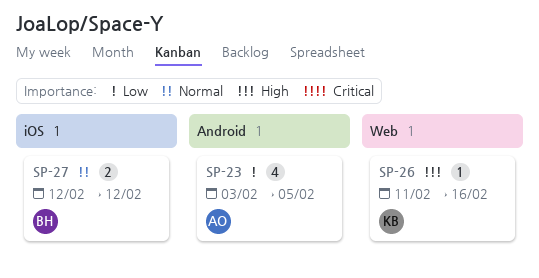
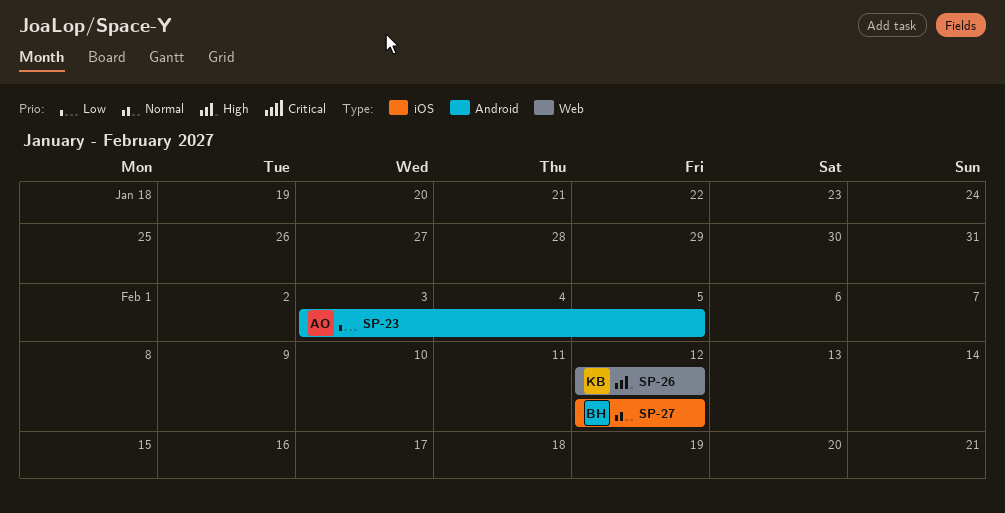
SP-26, start: Feb 11 -> Feb 12
SP-26, due: Feb 16 -> Feb 12

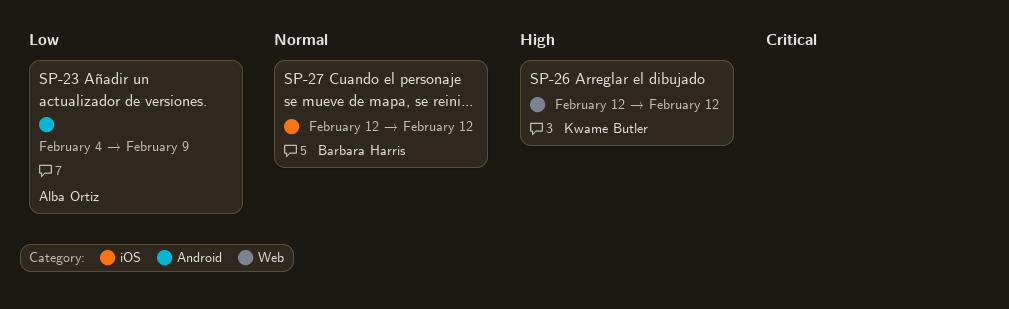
SP-23, start: Feb 3 -> Feb 4
SP-23, due: Feb 5 -> Feb 9

